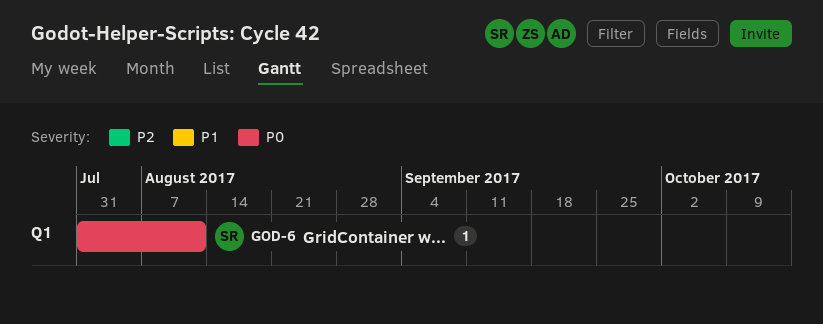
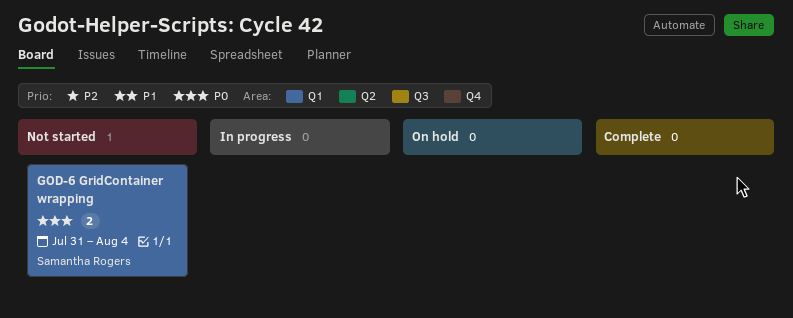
GOD-6, estimate: 1 -> 2
GOD-6, due: Aug 11 -> Aug 4

